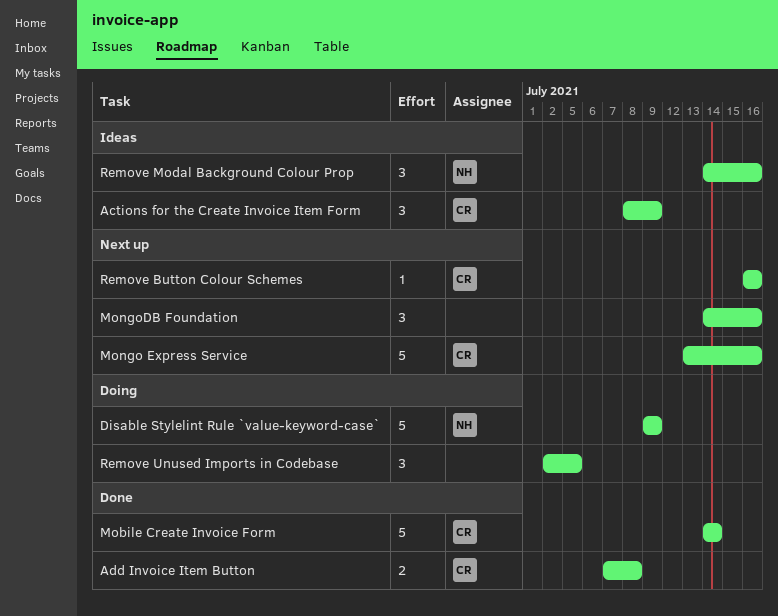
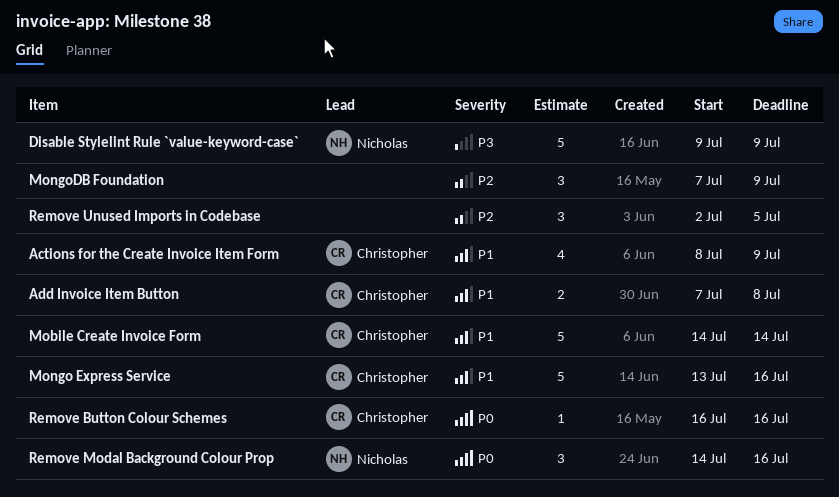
Actions for the Create Invoice Item Form, estimate: 3 -> 4
MongoDB Foundation, start: Jul 14 -> Jul 7
MongoDB Foundation, due: Jul 16 -> Jul 9

